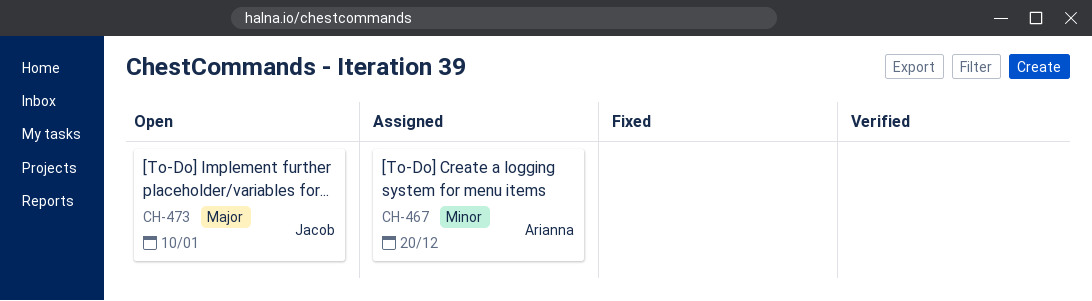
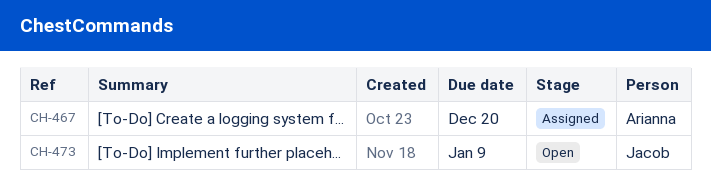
CH-473, due: Jan 10 -> Jan 9

